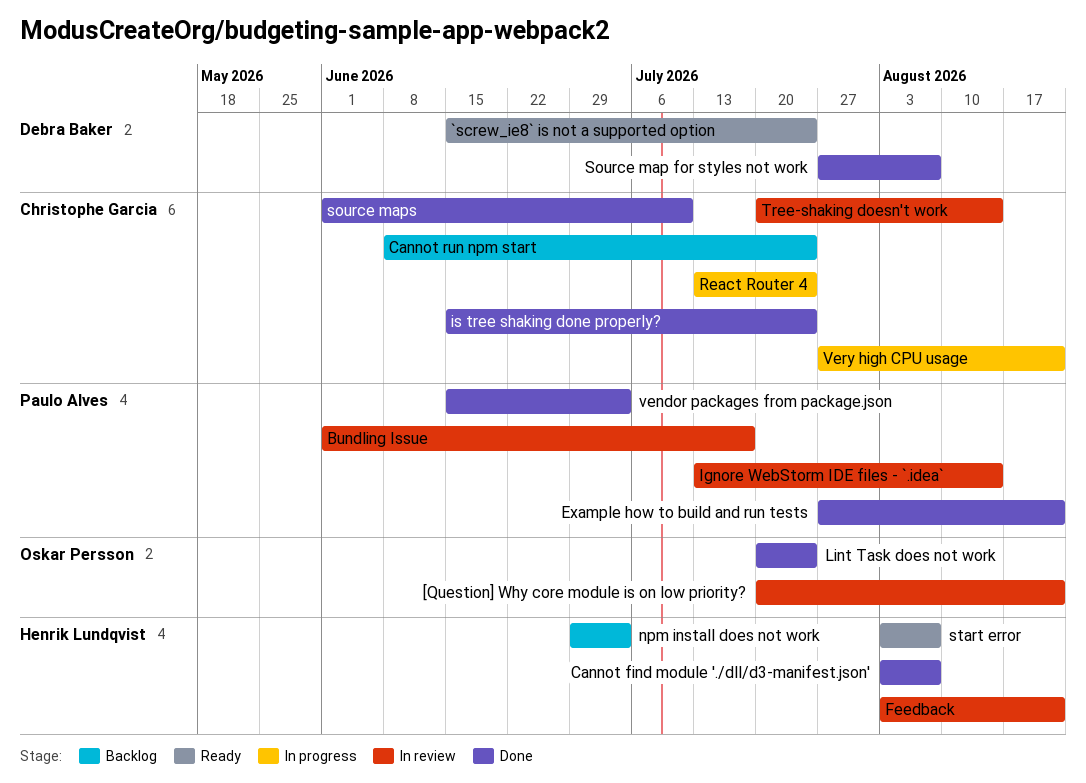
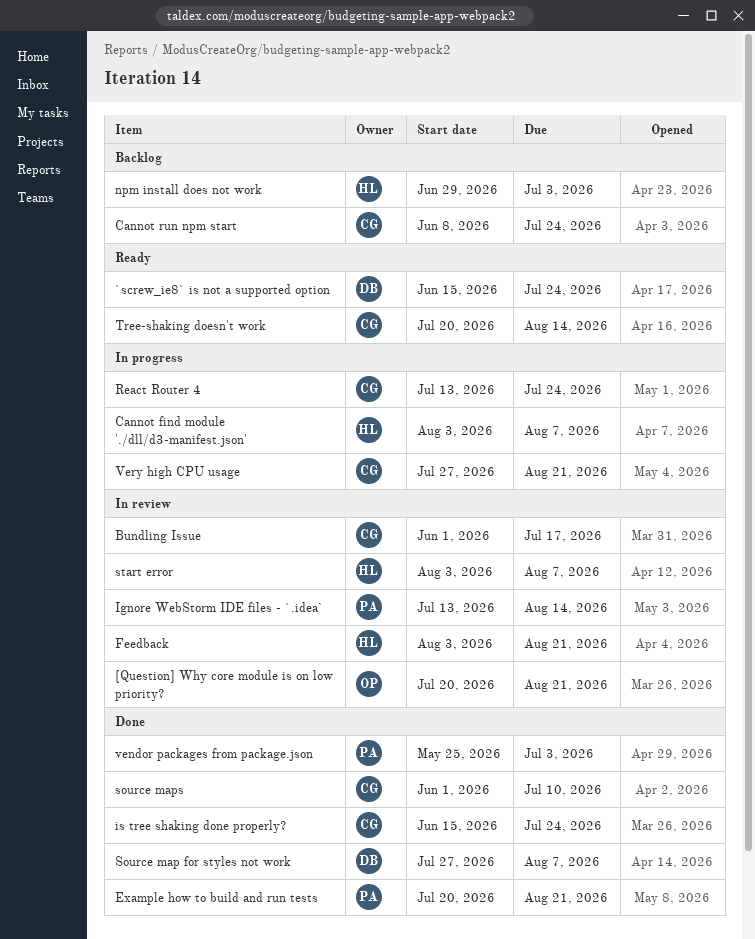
Bundling Issue, owner: Paulo Alves -> Christophe Garcia
Cannot find module './dll/d3-manifest.json', status: Done -> In progress
Example how to build and run tests, start: Jul 27 -> Jul 20
Lint Task does not work: present -> none
start error, status: Ready -> In review
Tree-shaking doesn't work, status: In review -> Ready
vendor packages from package.json, start: Jun 15 -> May 25

